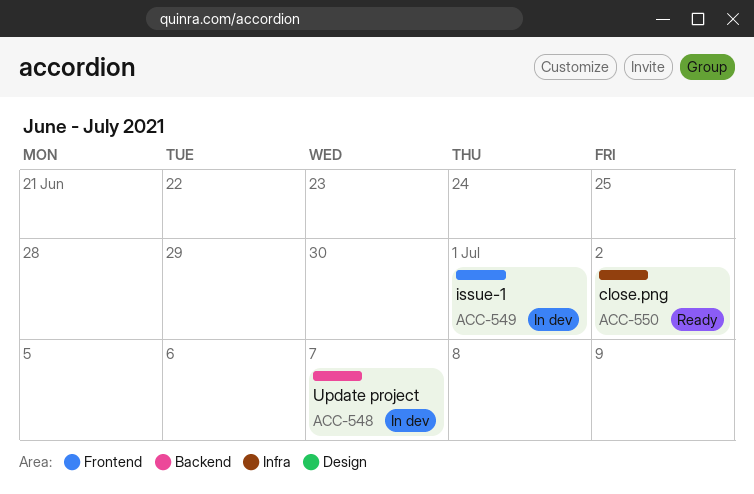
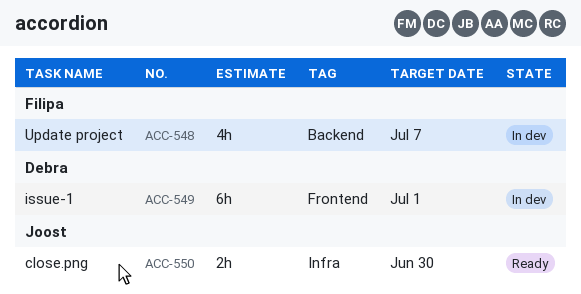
ACC-550, due: Jul 2 -> Jun 30

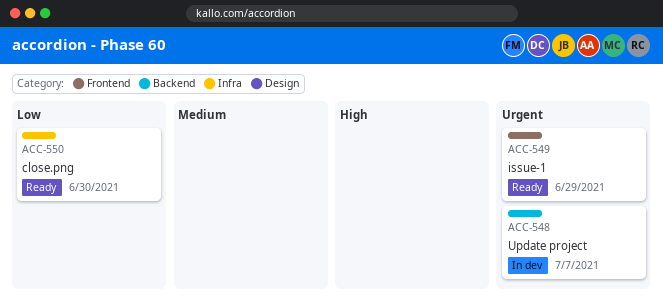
ACC-549, status: In dev -> Ready
ACC-549, due: Jul 1 -> Jun 29

